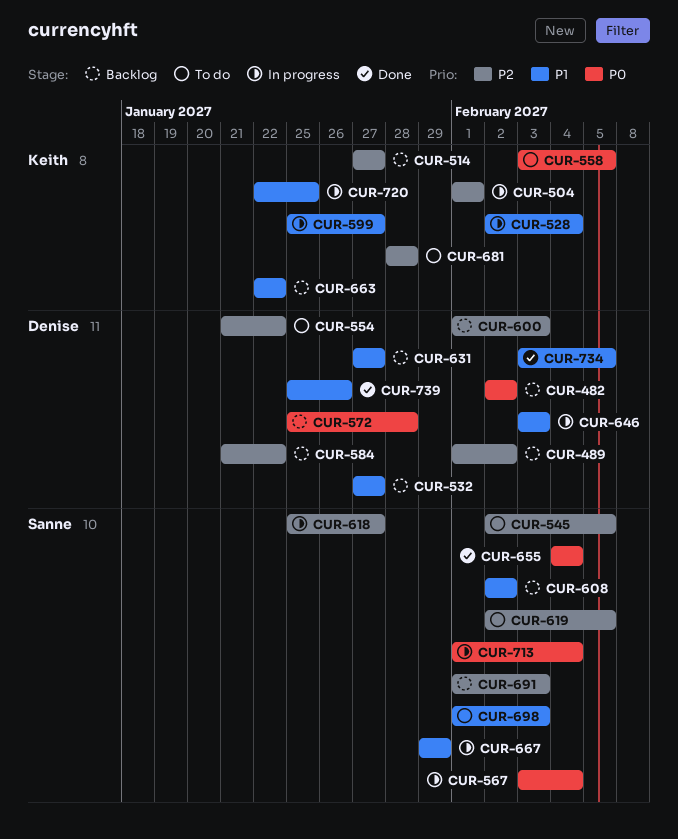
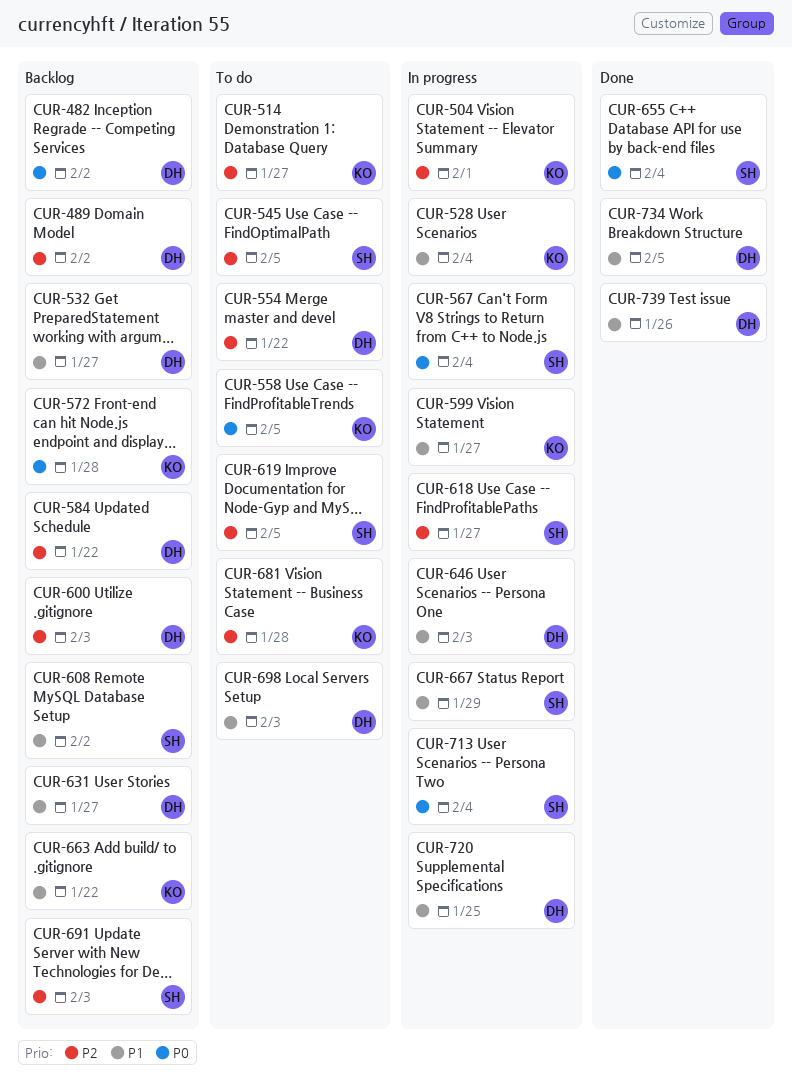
CUR-514, status: Backlog -> To do
CUR-572, owner: Denise -> Keith
CUR-698, owner: Sanne -> Denise
CUR-720, owner: Keith -> Denise

